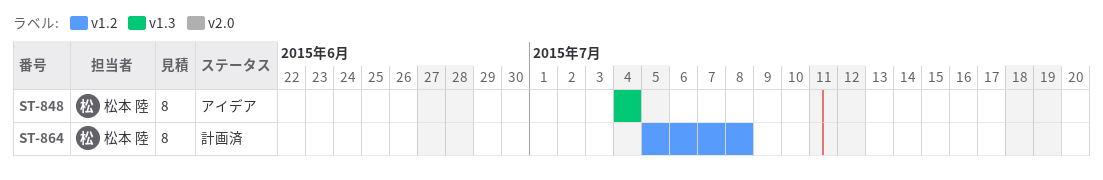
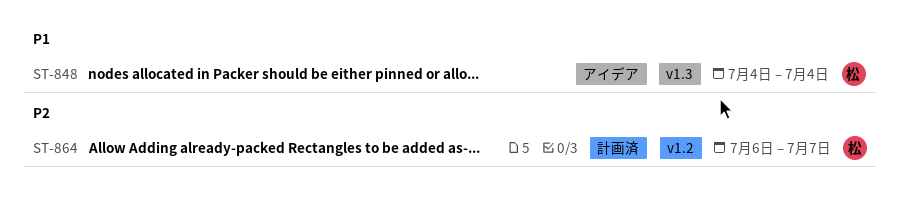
ST-864, start: Jul 5 -> Jul 6
ST-864, due: Jul 8 -> Jul 7

